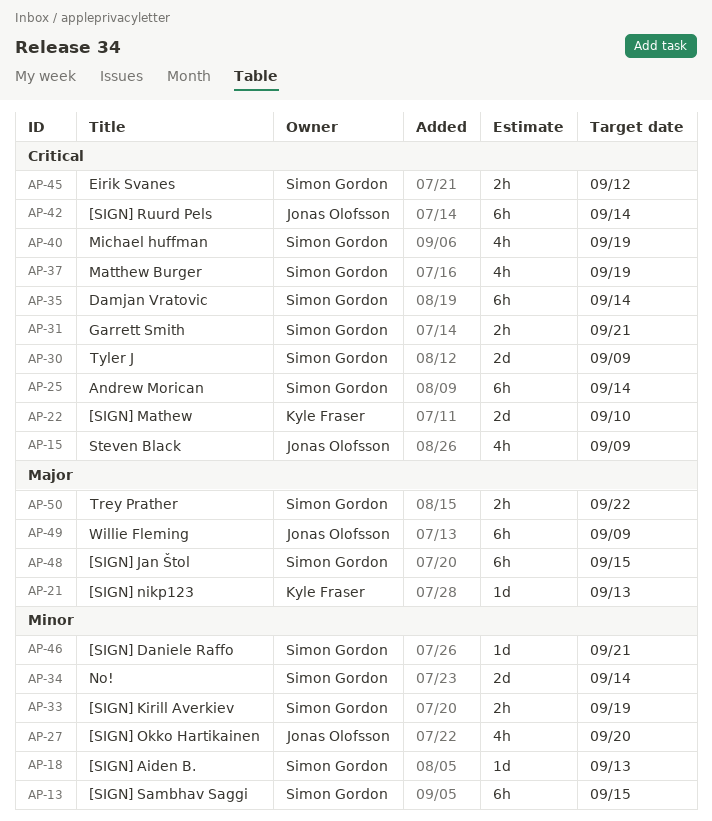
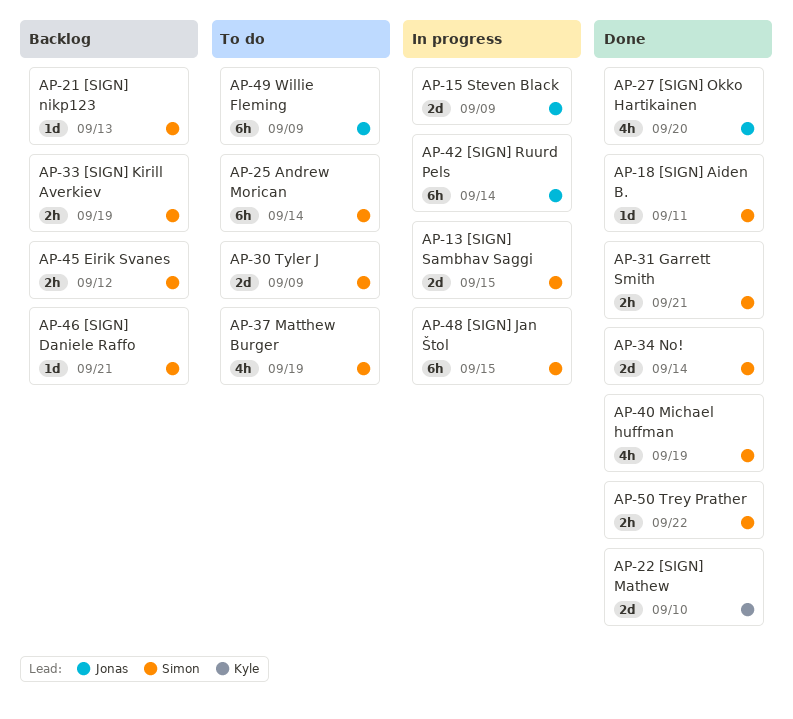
AP-13, estimate: 6h -> 2d
AP-15, estimate: 4h -> 2d
AP-18, due: Sep 13 -> Sep 11
AP-21, owner: Kyle Fraser -> Simon Gordon
AP-35: present -> none

